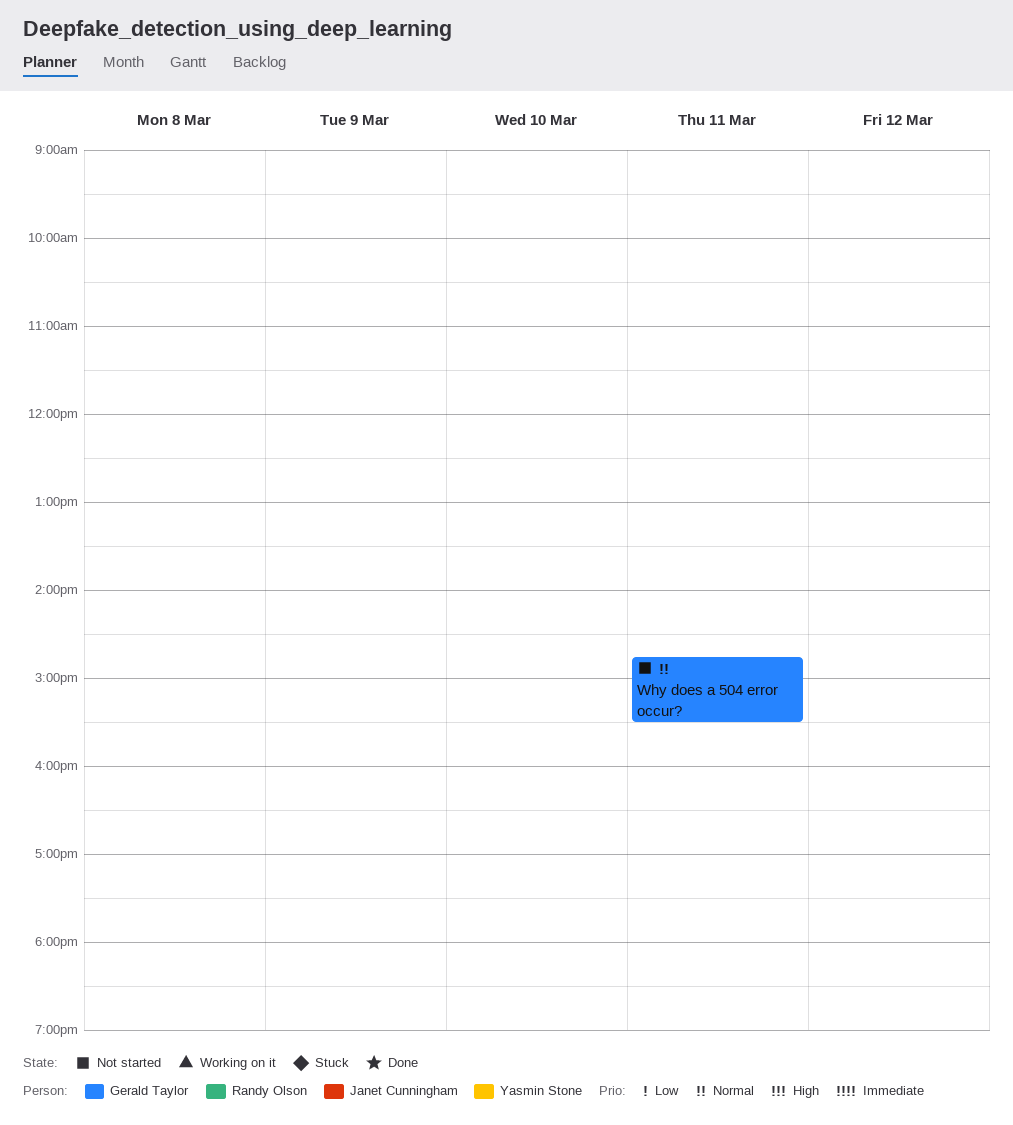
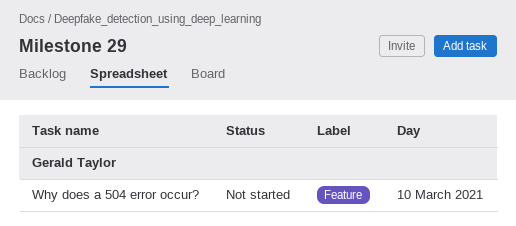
Why does a 504 error occur?, day: Mar 11 -> Mar 10

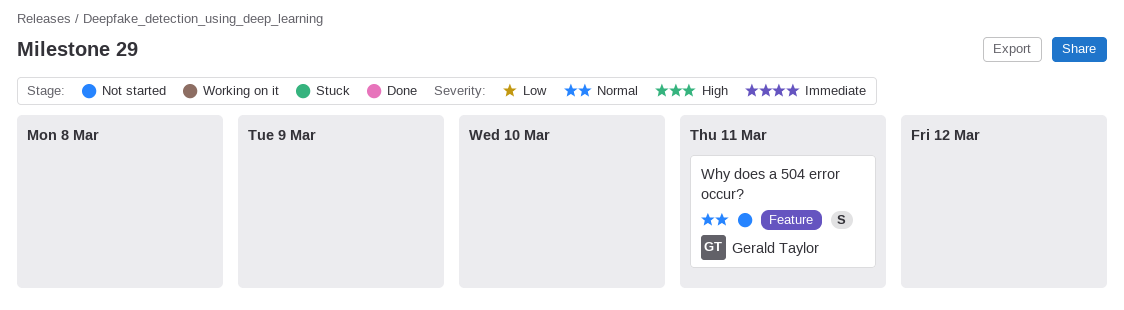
Why does a 504 error occur?, day: Mar 10 -> Mar 11

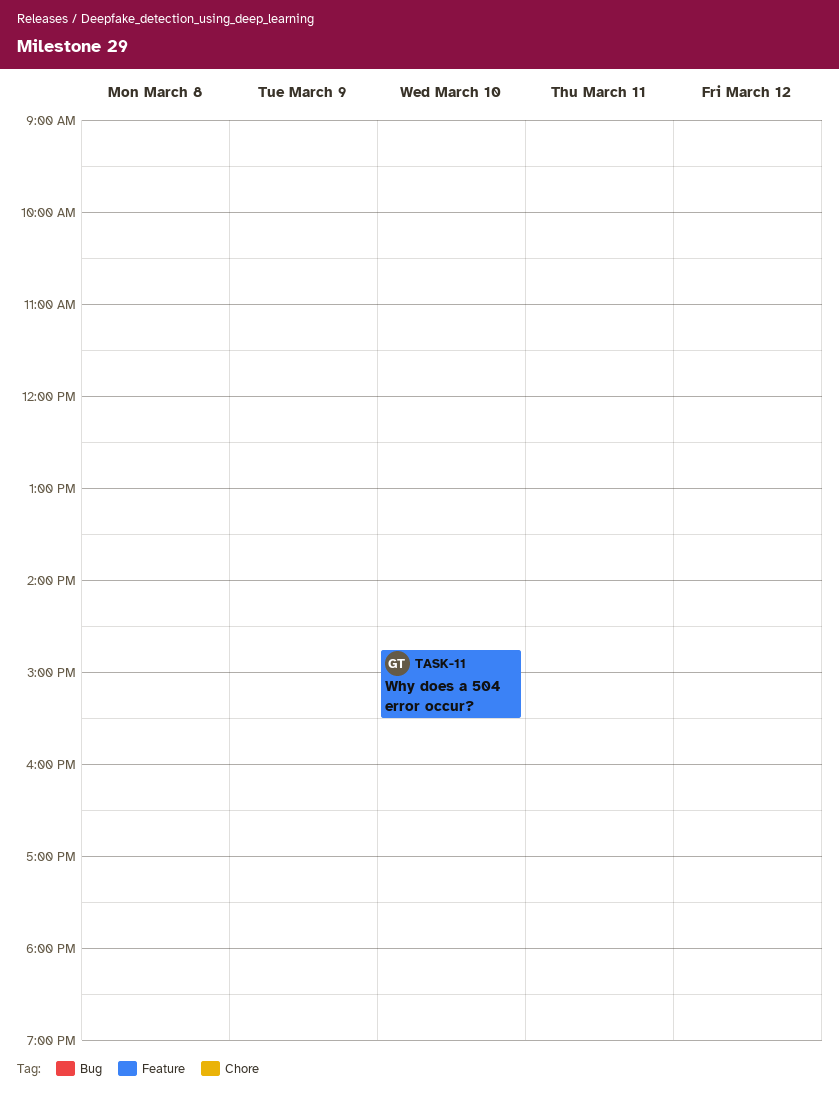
Why does a 504 error occur?, day: Mar 11 -> Mar 10

